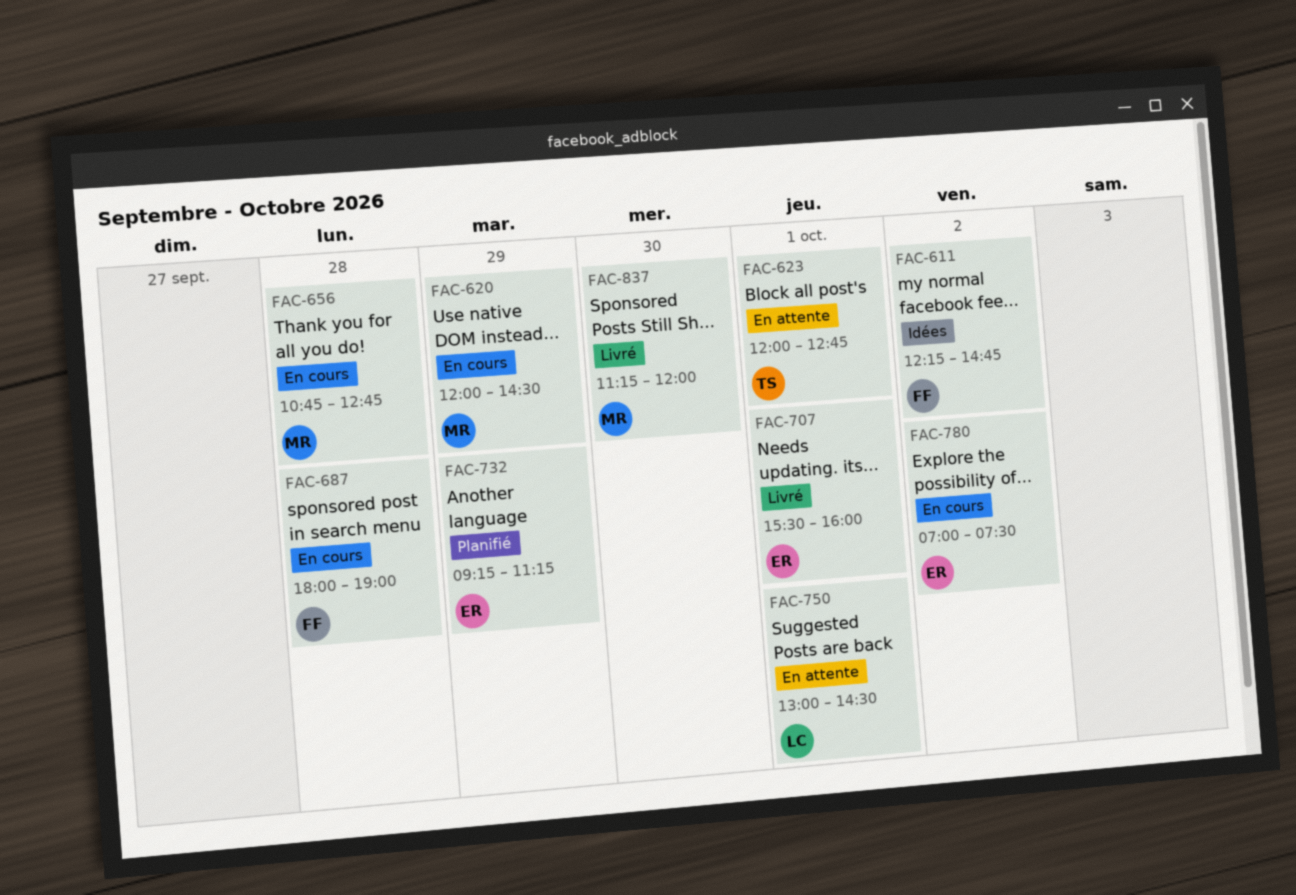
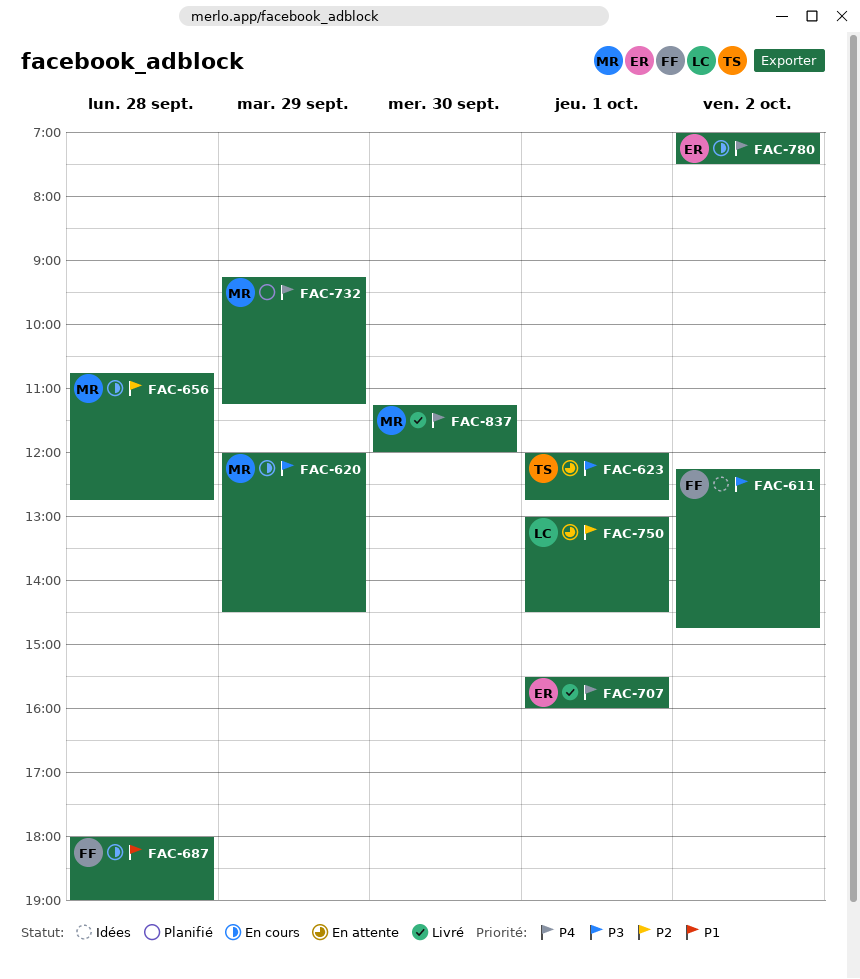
FAC-732, owner: ER -> MR

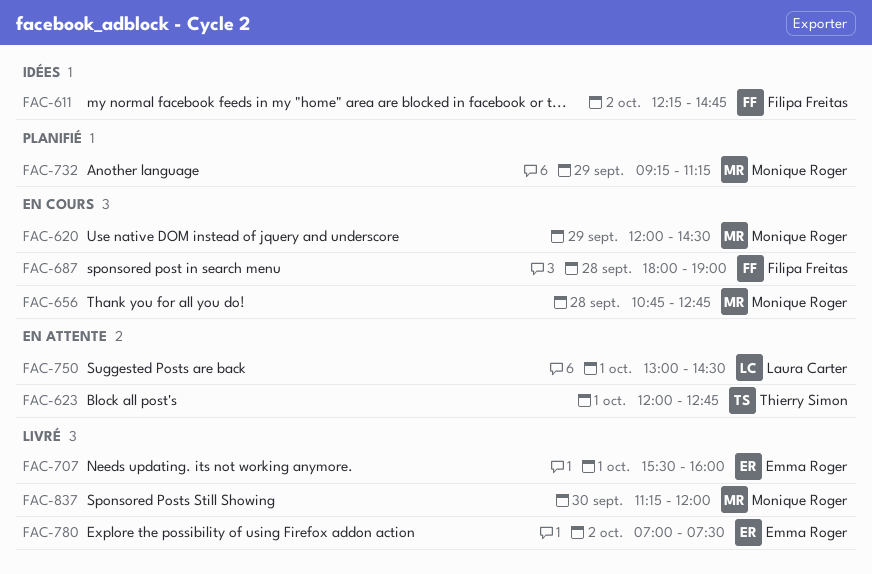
FAC-780, status: En cours -> Livré

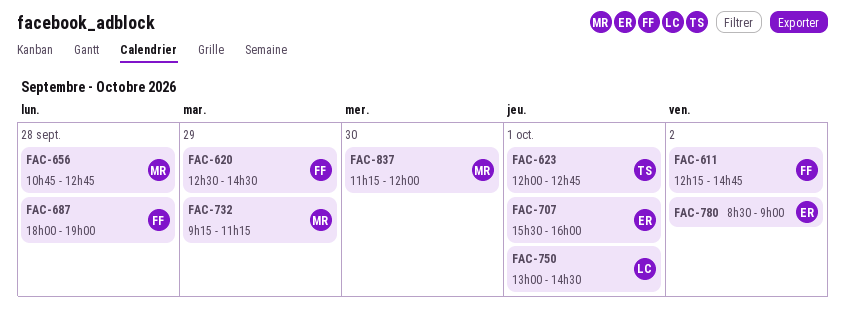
FAC-620, owner: Monique Roger -> Filipa Freitas
FAC-620, begins: 12:00 -> 12:30
FAC-780, begins: 07:00 -> 08:30
FAC-780, ends: 07:30 -> 09:00

